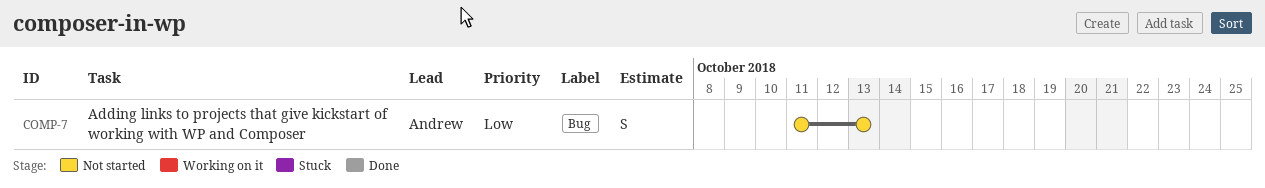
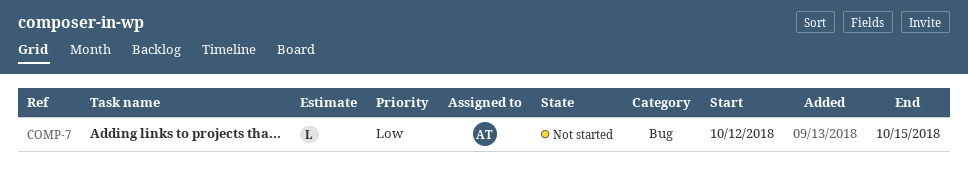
COMP-7, estimate: S -> L
COMP-7, start: Oct 11 -> Oct 12
COMP-7, due: Oct 13 -> Oct 15

